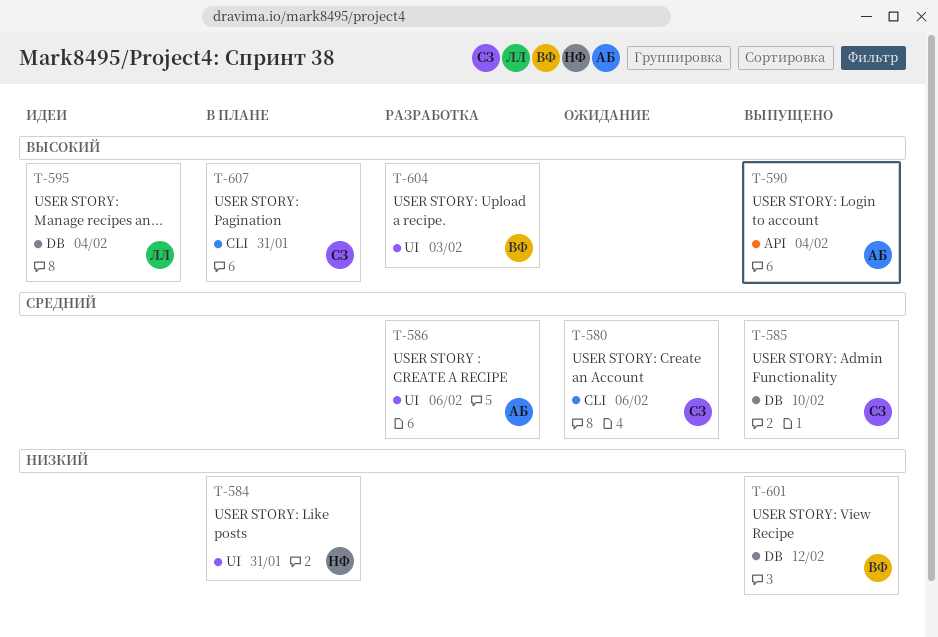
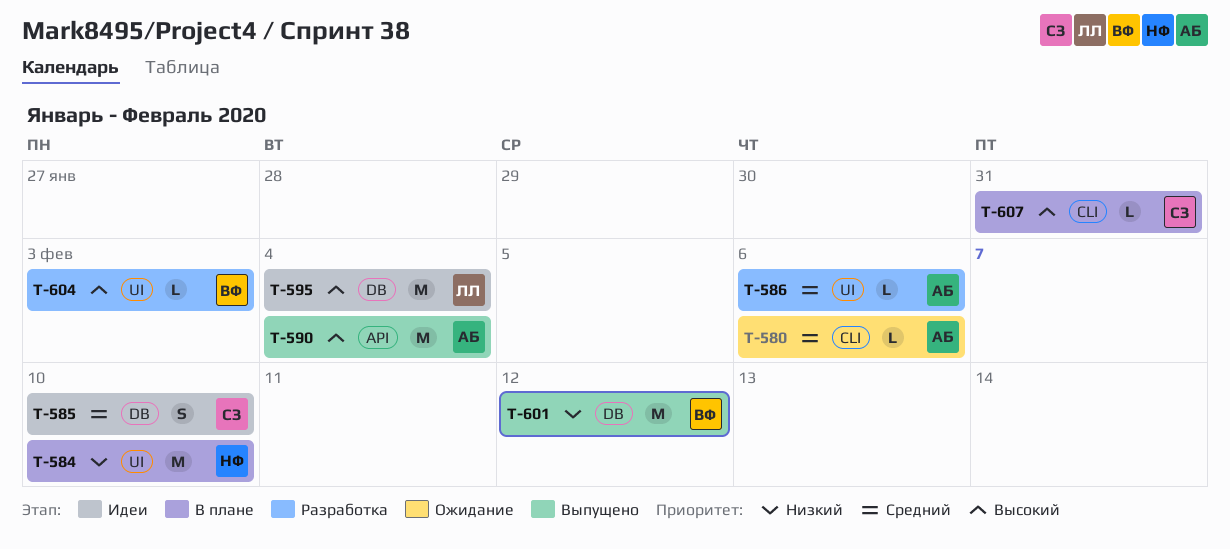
T-580, owner: СЗ -> АБ
T-584, due: Jan 31 -> Feb 10
T-585, status: Выпущено -> Идеи

